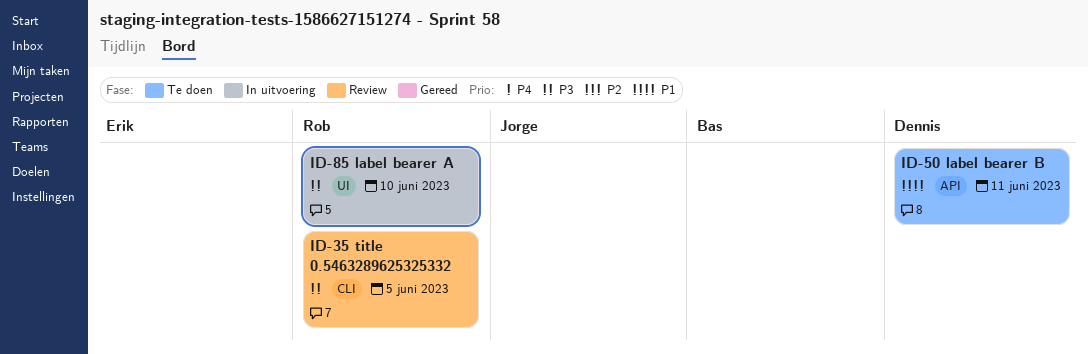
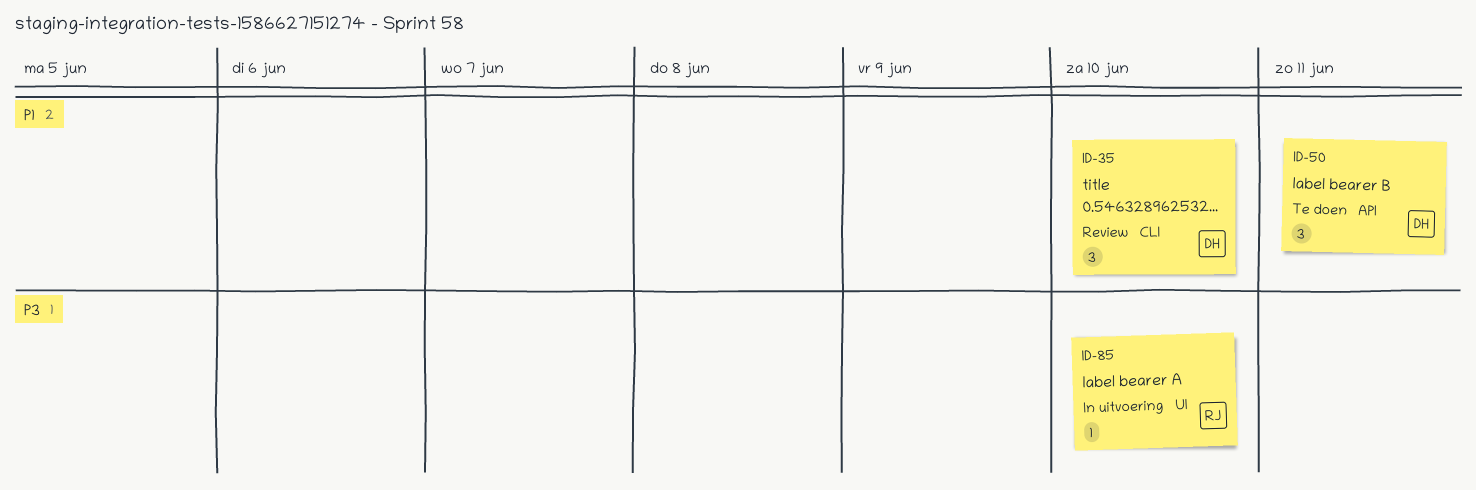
ID-35, owner: Rob -> Dennis
ID-35, priority: P3 -> P1
ID-35, due: Jun 5 -> Jun 10

